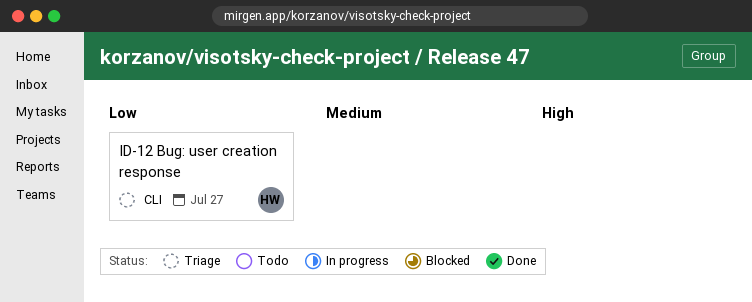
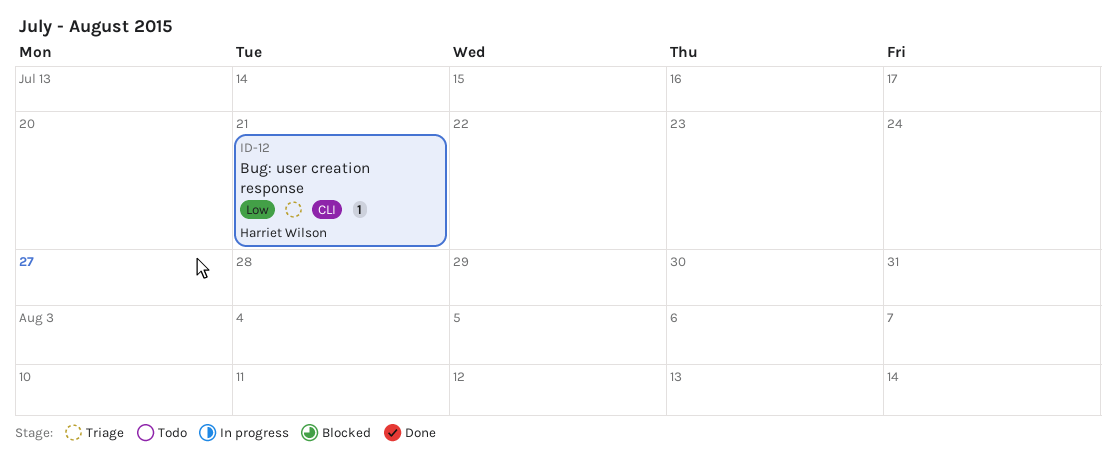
ID-12, due: Jul 27 -> Jul 21

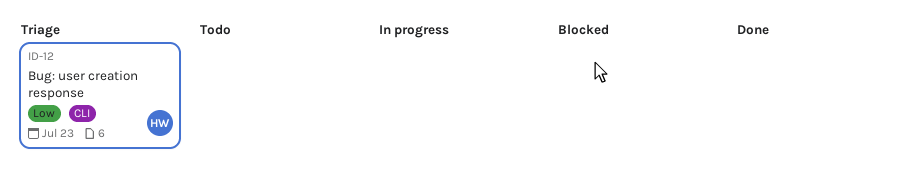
ID-12, due: Jul 21 -> Jul 23

